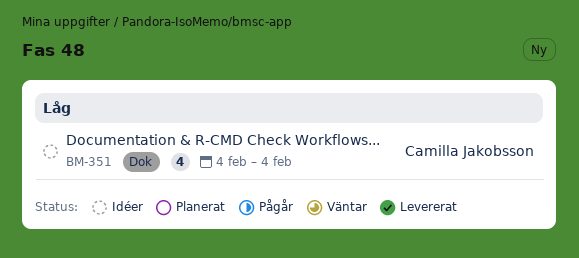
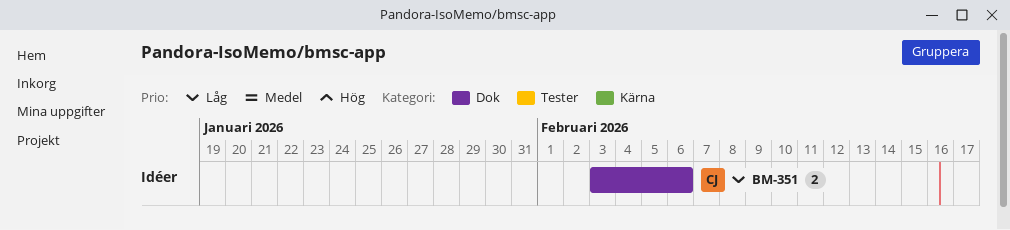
BM-351, estimate: 4 -> 2
BM-351, start: Feb 4 -> Feb 3
BM-351, due: Feb 4 -> Feb 6

